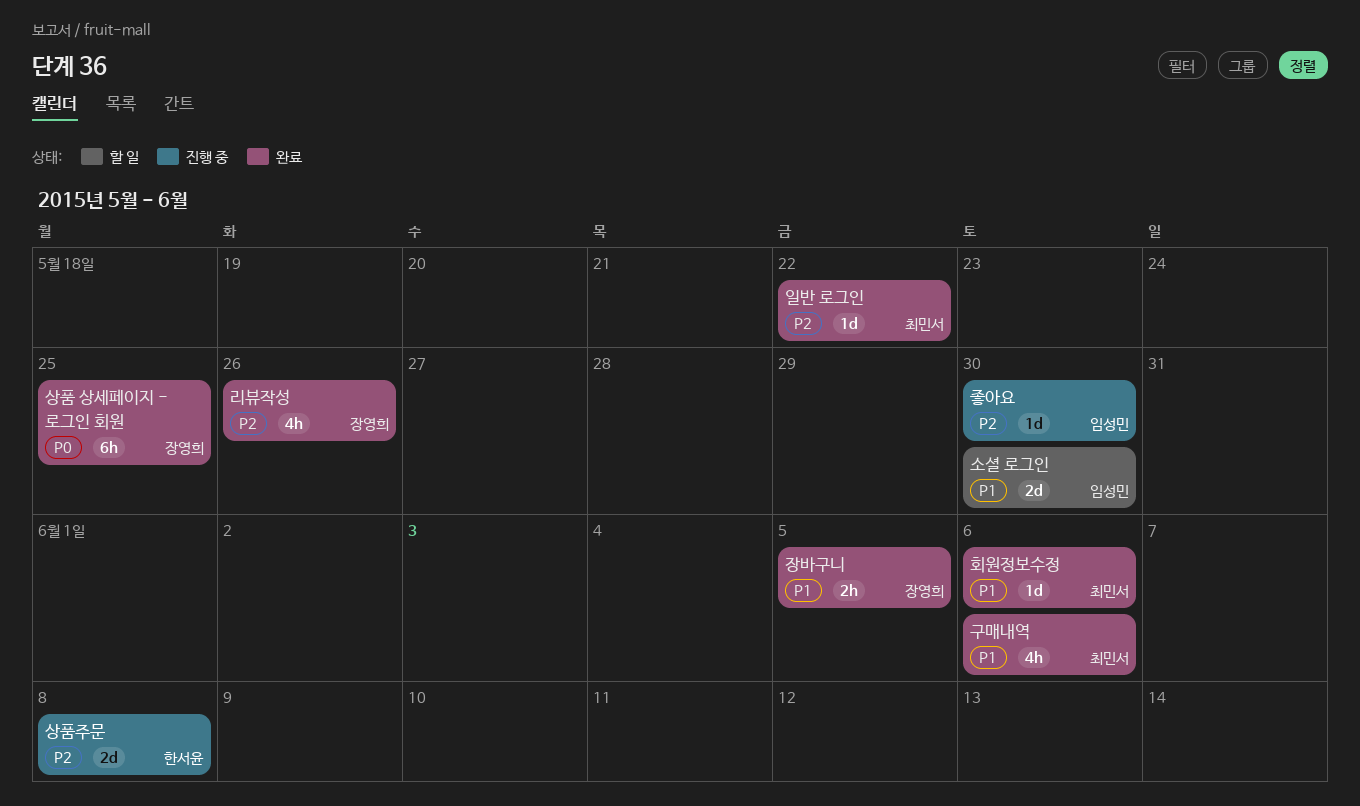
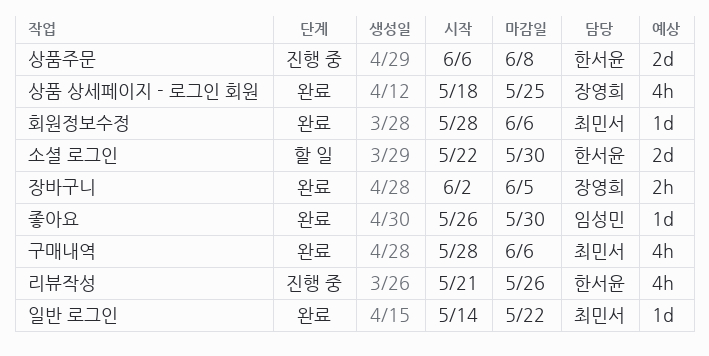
리뷰작성, status: 완료 -> 진행 중
리뷰작성, owner: 장영희 -> 한서윤
상품 상세페이지 - 로그인 회원, estimate: 6h -> 4h
소셜 로그인, owner: 임성민 -> 한서윤
좋아요, status: 진행 중 -> 완료

